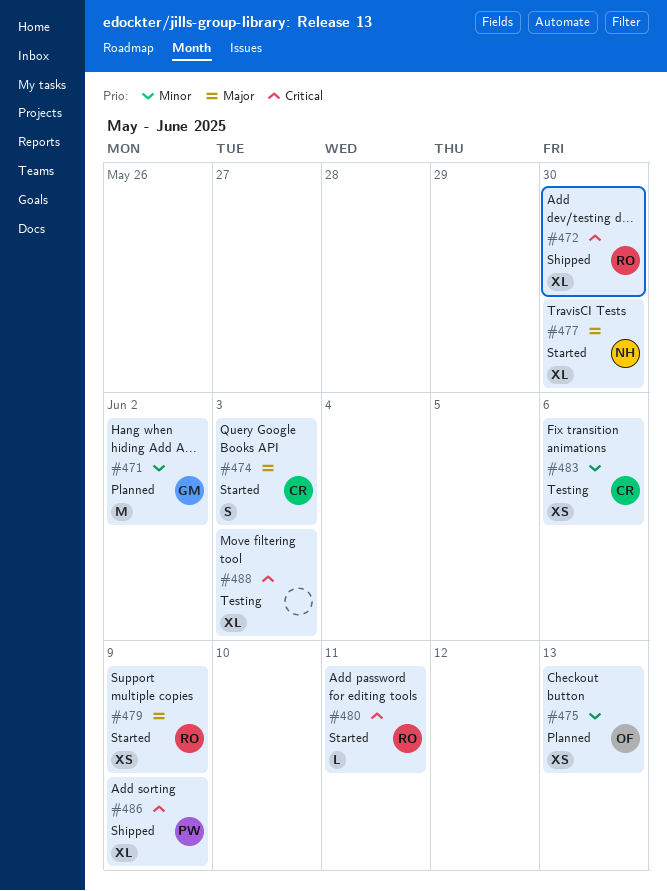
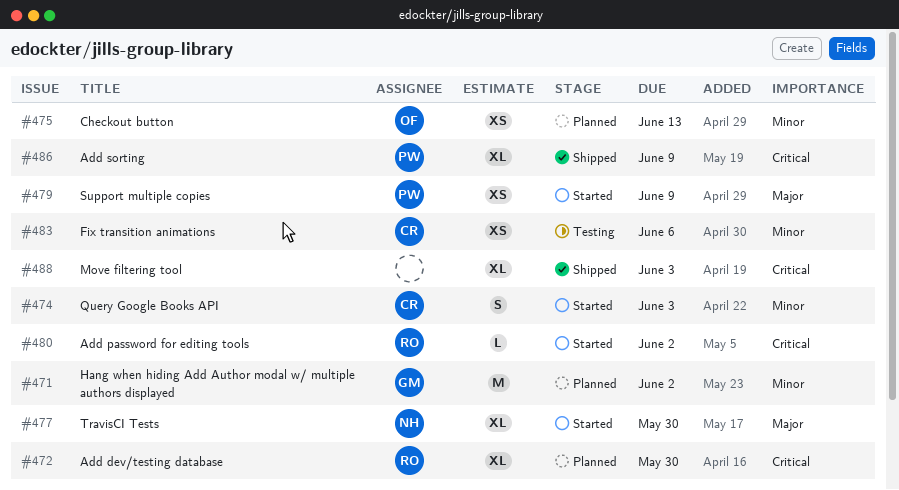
#472, status: Shipped -> Planned
#474, priority: Major -> Minor
#479, owner: RO -> PW
#480, due: Jun 11 -> Jun 2
#488, status: Testing -> Shipped

